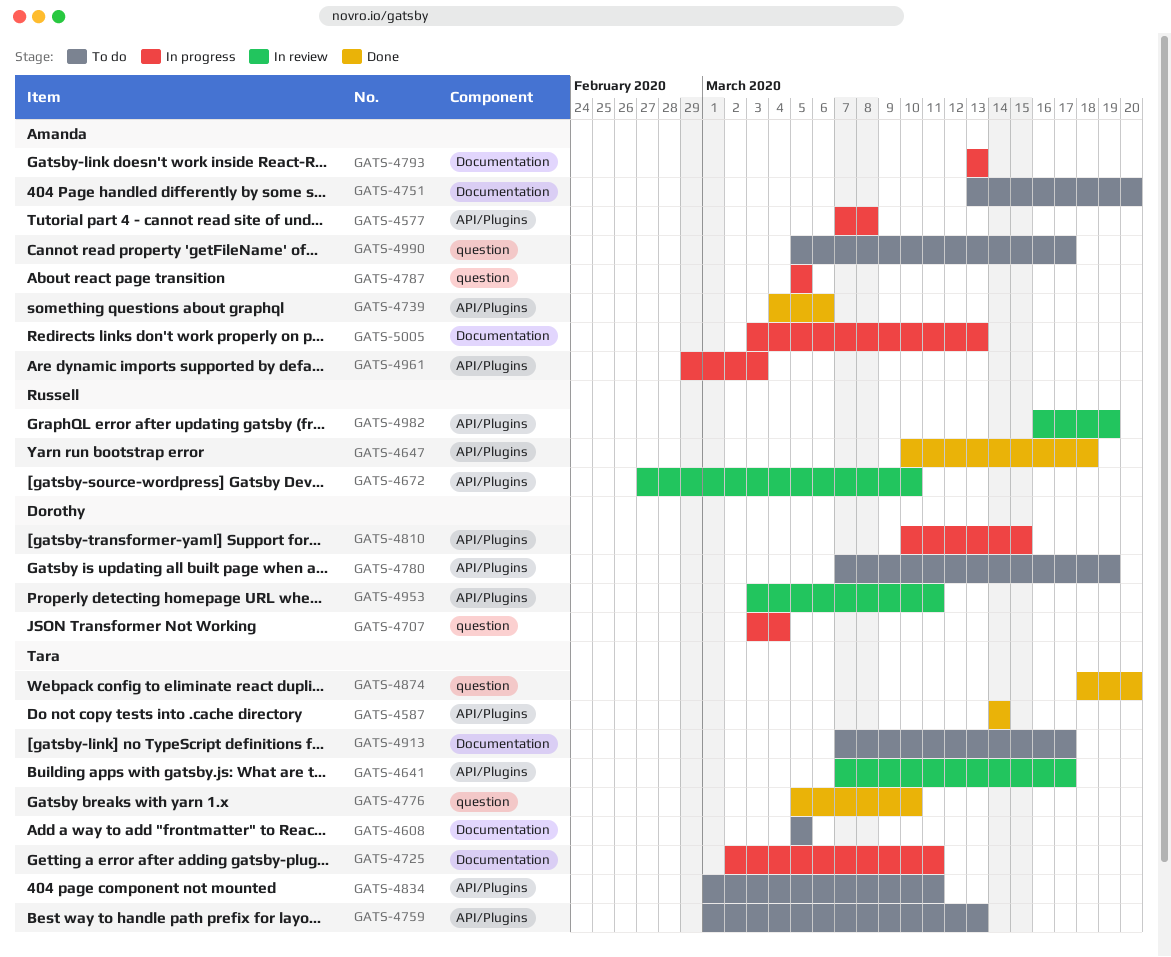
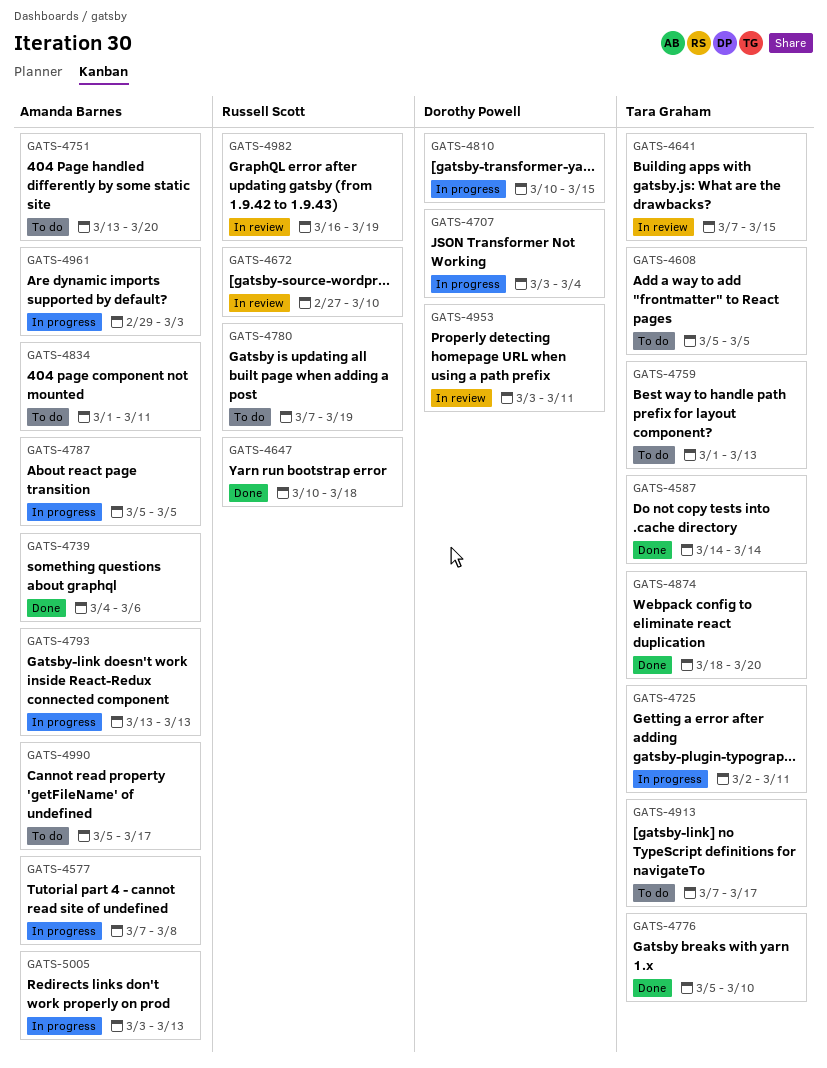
GATS-4641, due: Mar 17 -> Mar 15
GATS-4780, owner: Dorothy Powell -> Russell Scott
GATS-4834, owner: Tara Graham -> Amanda Barnes

